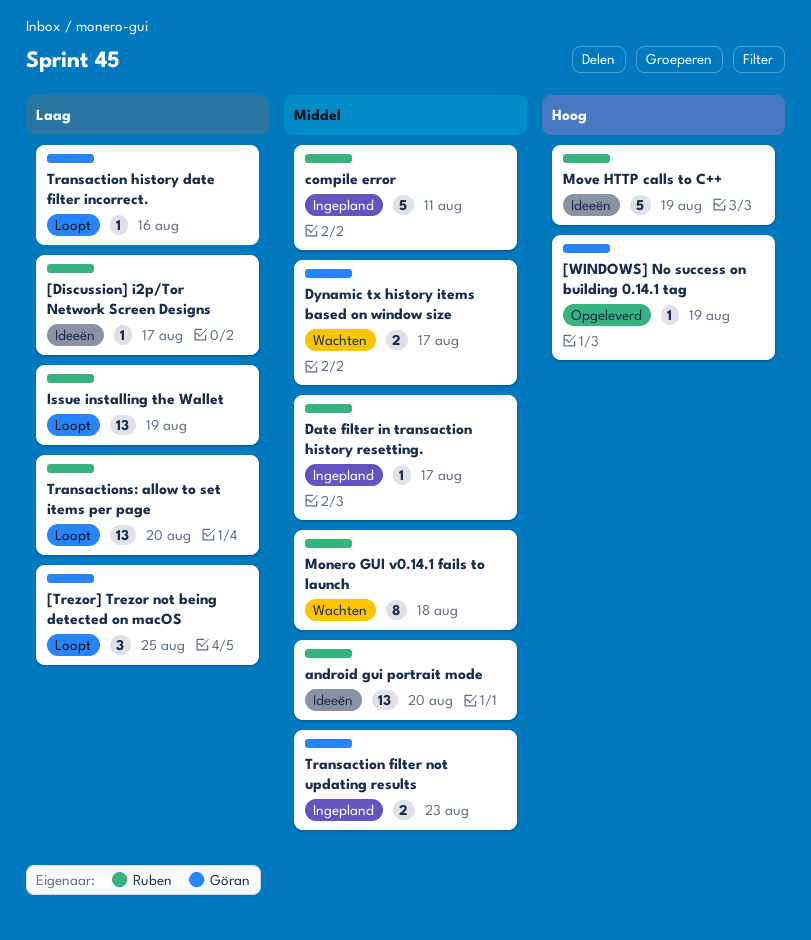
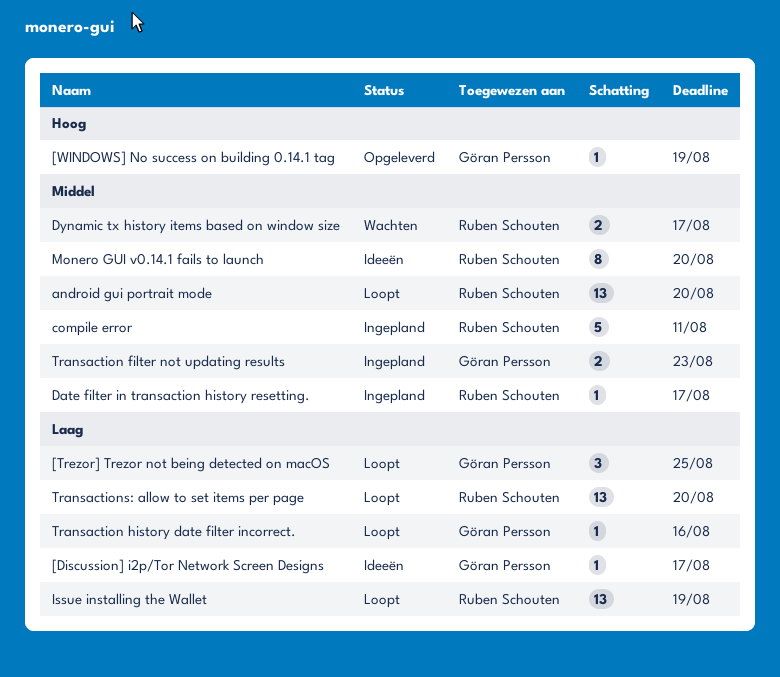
[Discussion] i2p/Tor Network Screen Designs, owner: Ruben Schouten -> Göran Persson
android gui portrait mode, status: Ideeën -> Loopt
Dynamic tx history items based on window size, owner: Göran Persson -> Ruben Schouten
Monero GUI v0.14.1 fails to launch, status: Wachten -> Ideeën
Monero GUI v0.14.1 fails to launch, due: Aug 18 -> Aug 20
Move HTTP calls to C++: present -> none

